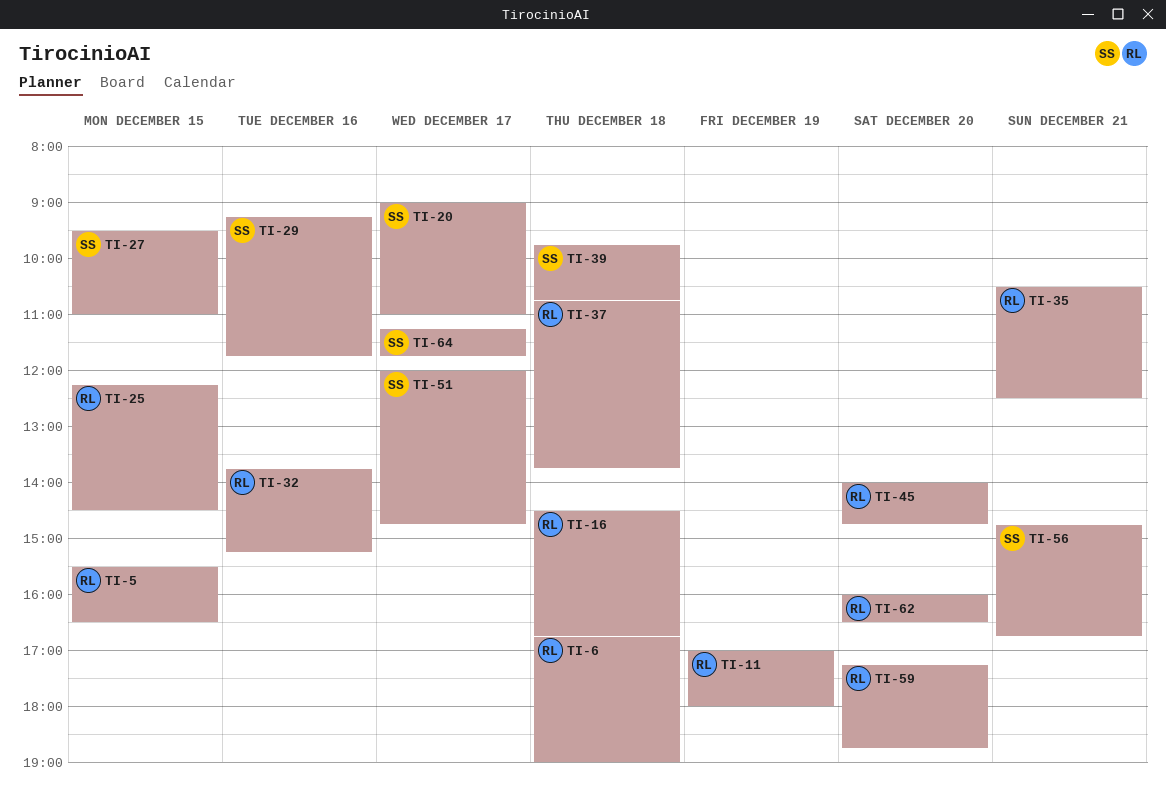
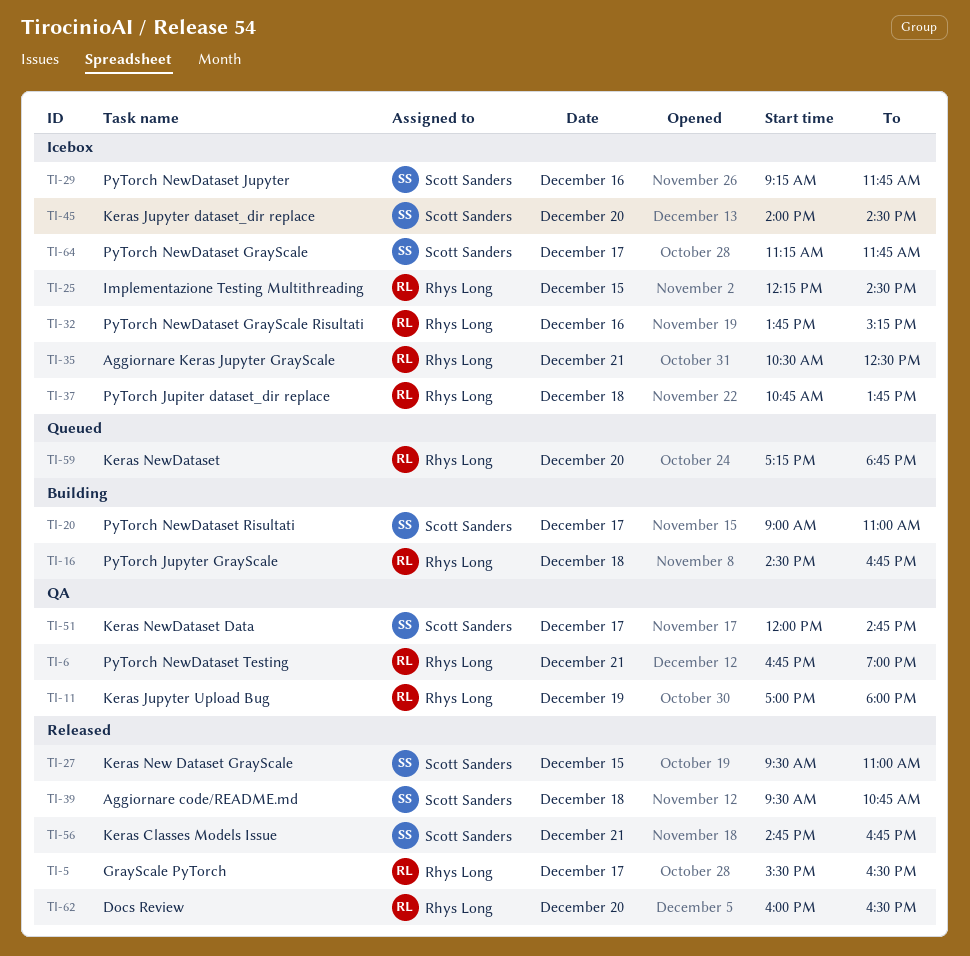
TI-5, day: Dec 15 -> Dec 17
TI-6, day: Dec 18 -> Dec 21
TI-39, begins: 09:45 -> 09:30
TI-45, owner: Rhys Long -> Scott Sanders
TI-45, ends: 14:45 -> 14:30

